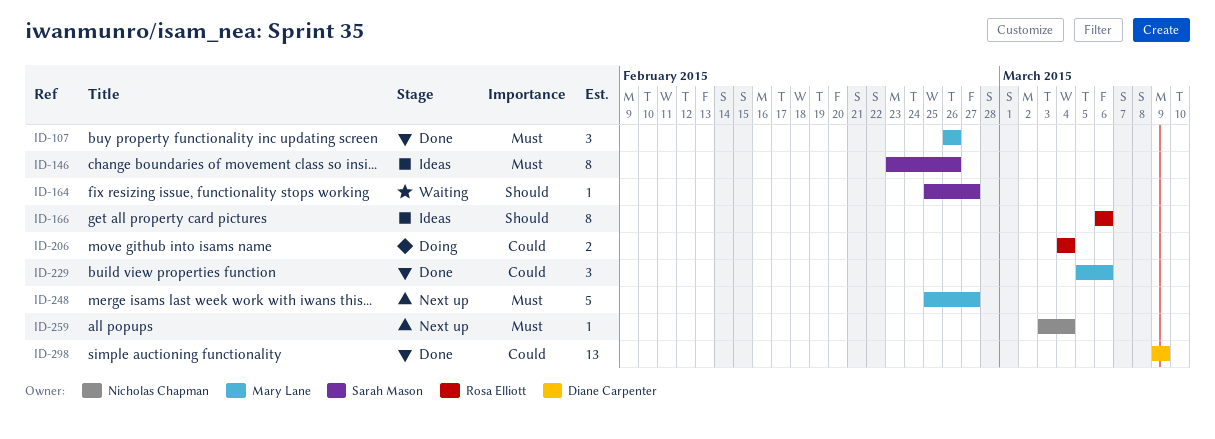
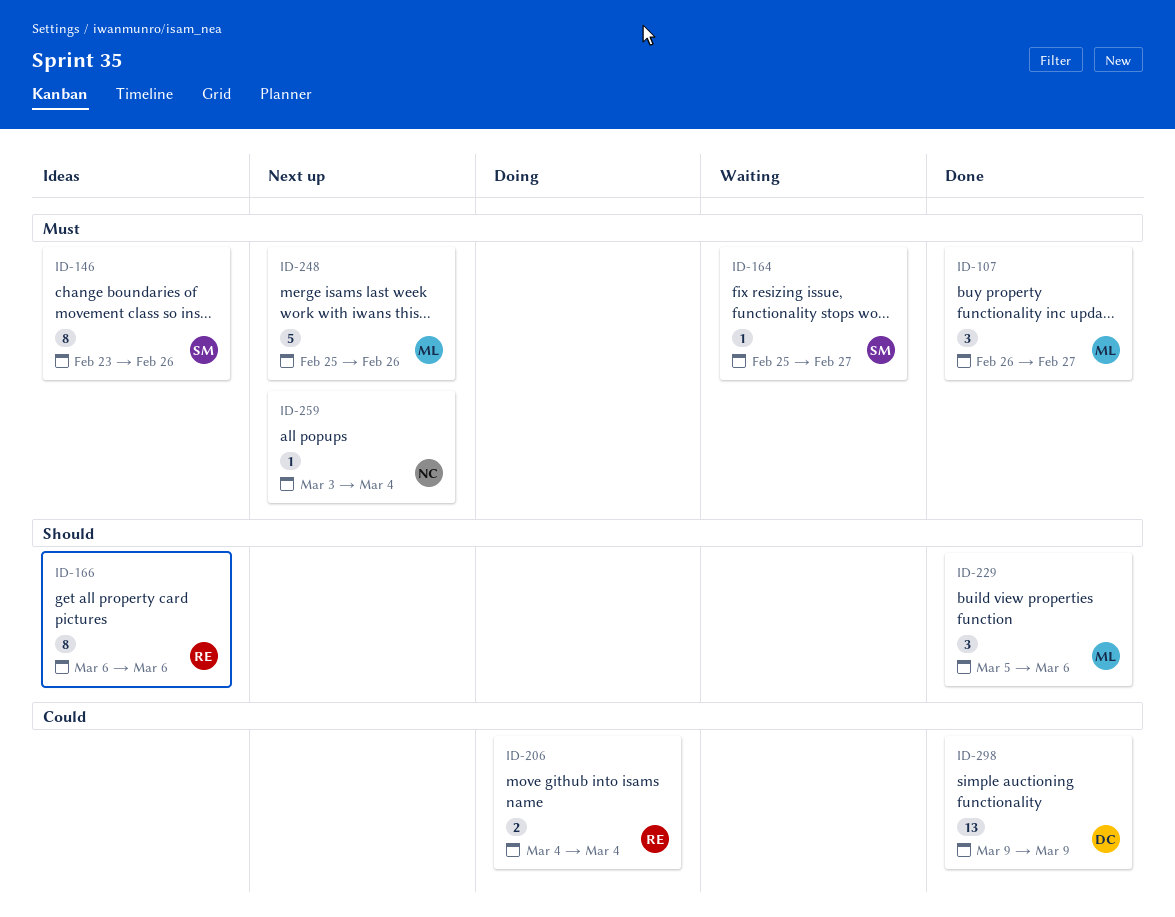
ID-107, due: Feb 26 -> Feb 27
ID-164, priority: Should -> Must
ID-229, priority: Could -> Should
ID-248, due: Feb 27 -> Feb 26

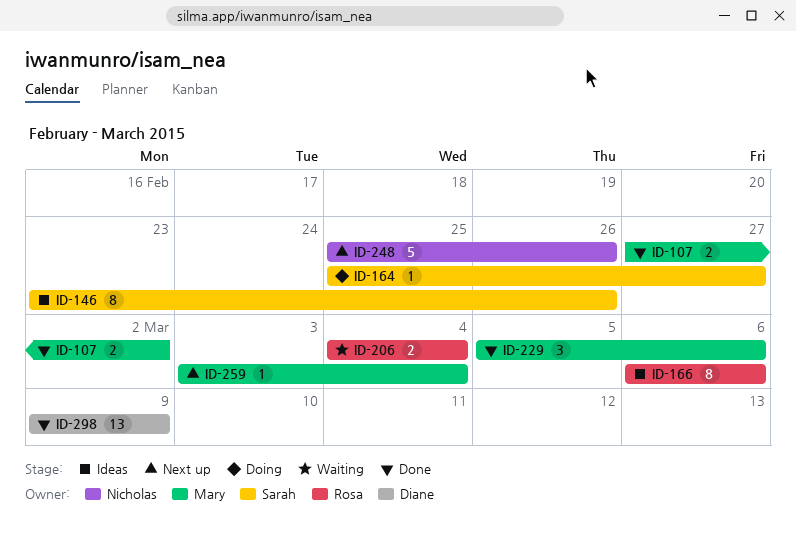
ID-107, estimate: 3 -> 2
ID-107, start: Feb 26 -> Feb 27
ID-107, due: Feb 27 -> Mar 2
ID-164, status: Waiting -> Doing
ID-206, status: Doing -> Waiting
ID-248, owner: Mary -> Nicholas
ID-259, owner: Nicholas -> Mary

